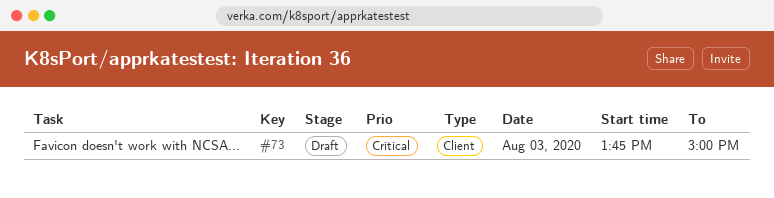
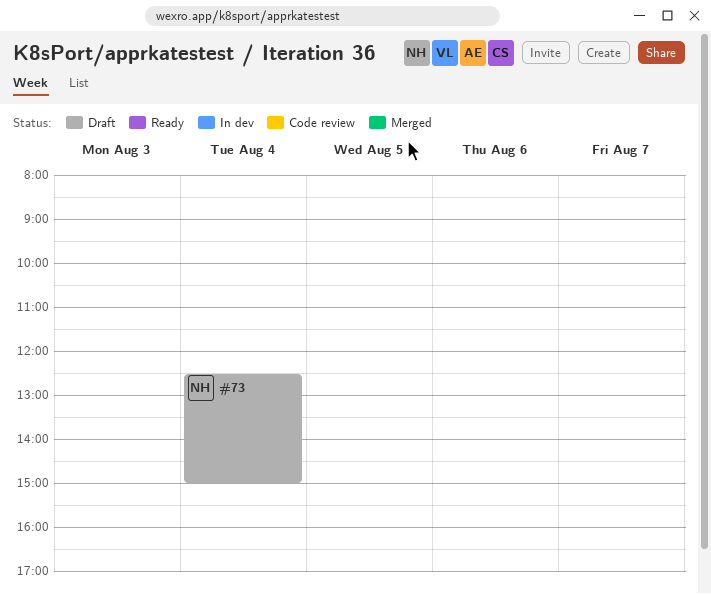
#73, day: Aug 3 -> Aug 4
#73, begins: 13:45 -> 12:30

